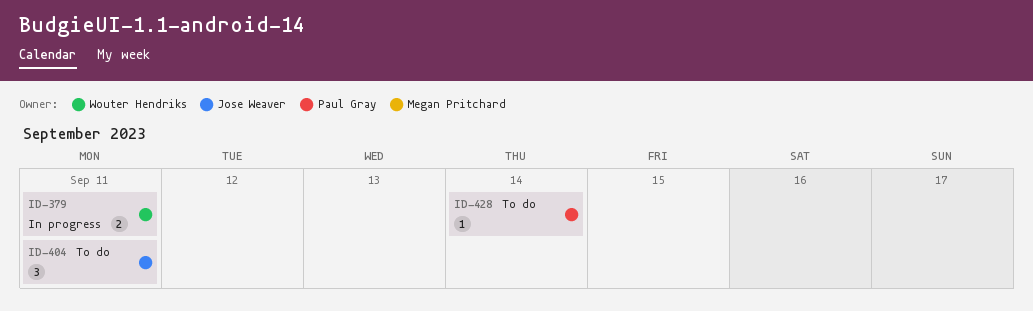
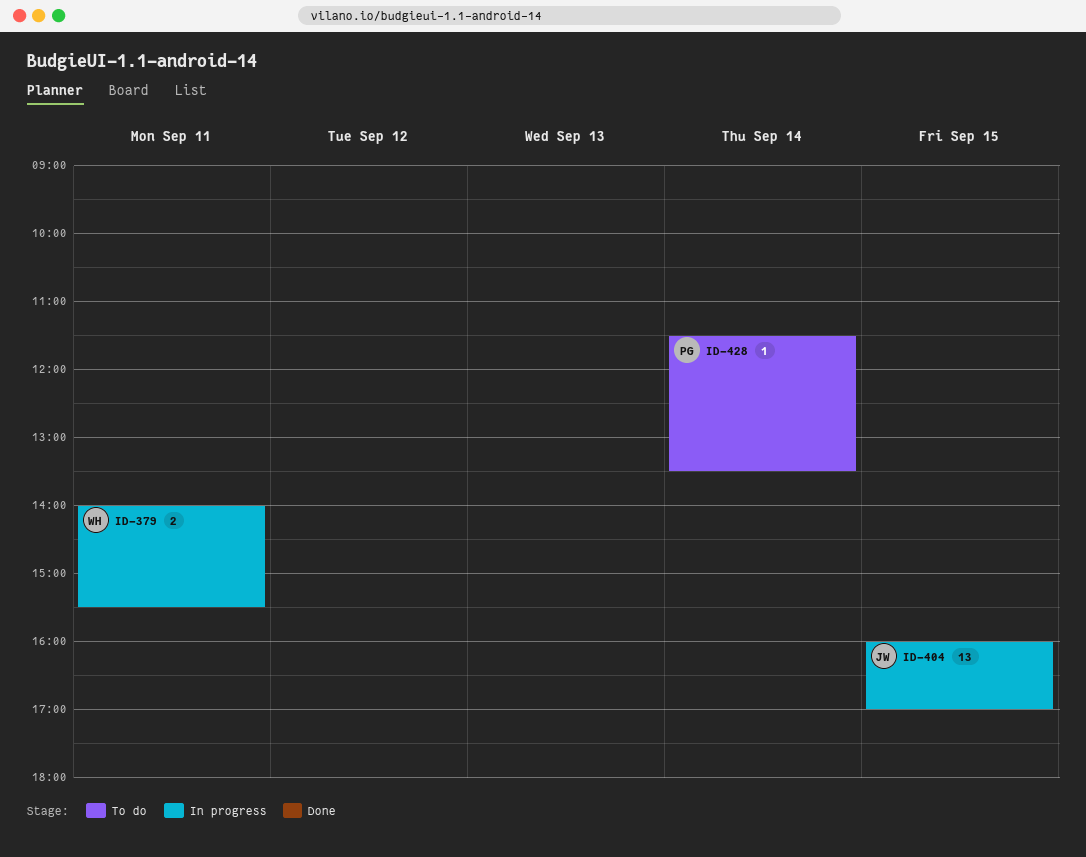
ID-404, status: To do -> In progress
ID-404, estimate: 3 -> 13
ID-404, day: Sep 11 -> Sep 15

